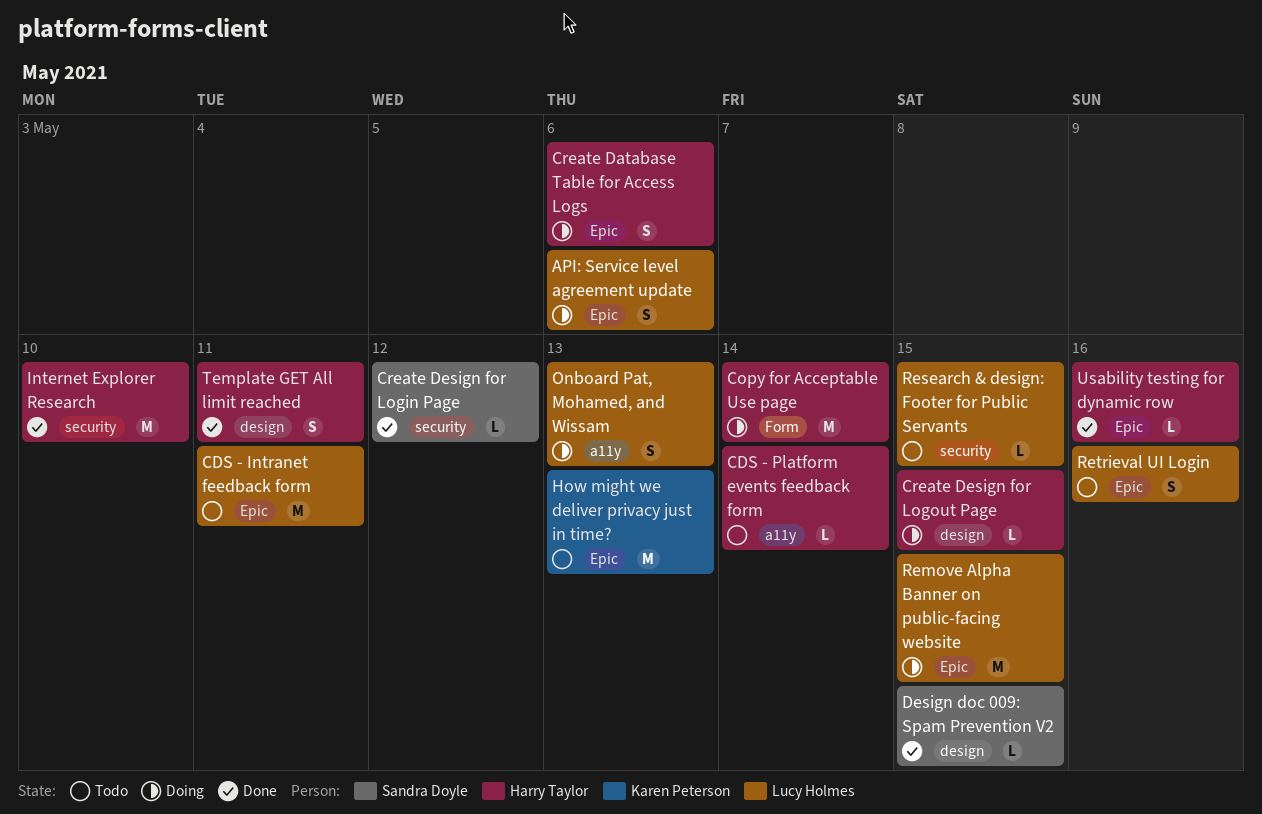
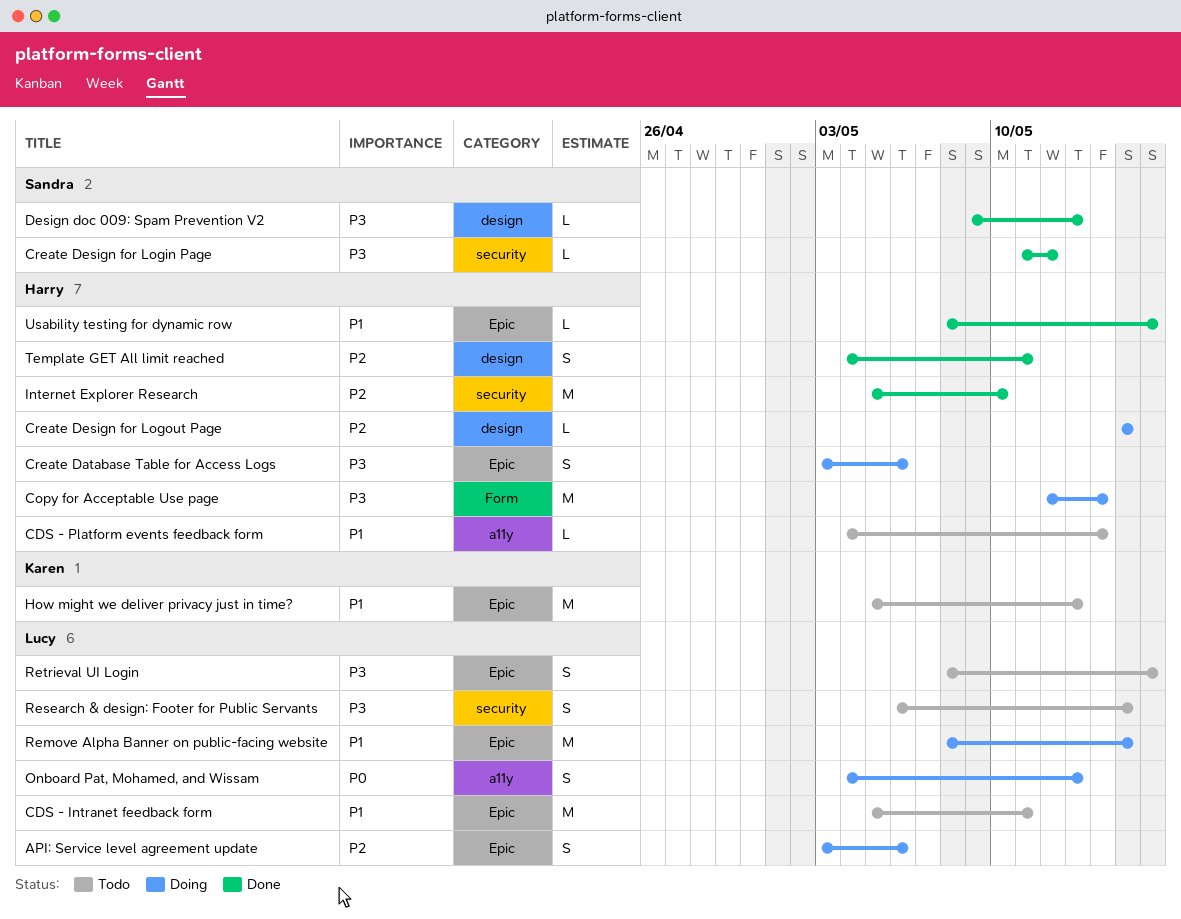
Design doc 009: Spam Prevention V2, due: May 15 -> May 13
Research & design: Footer for Public Servants, estimate: L -> S

